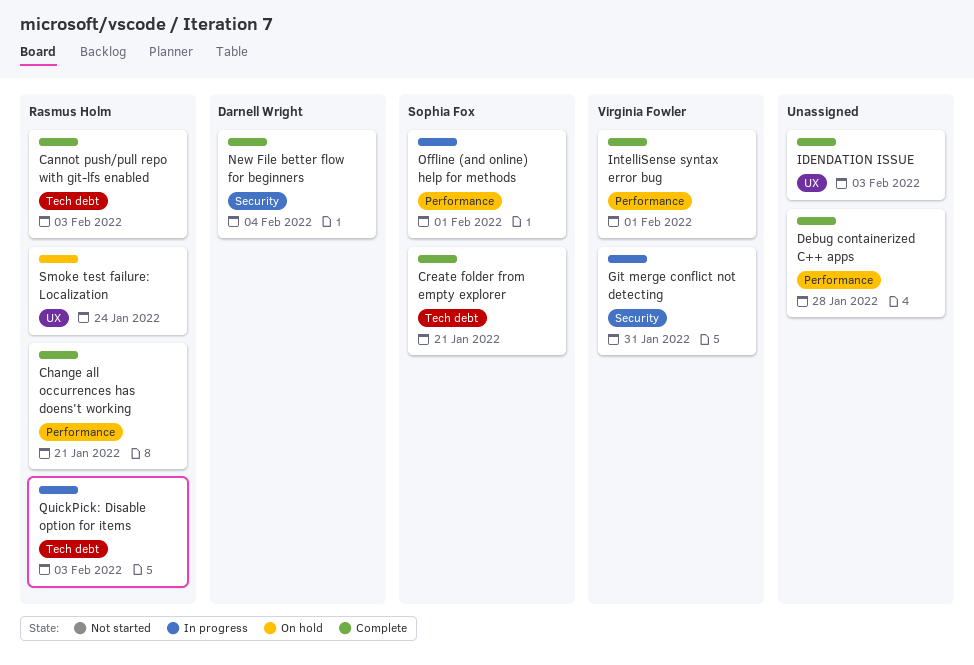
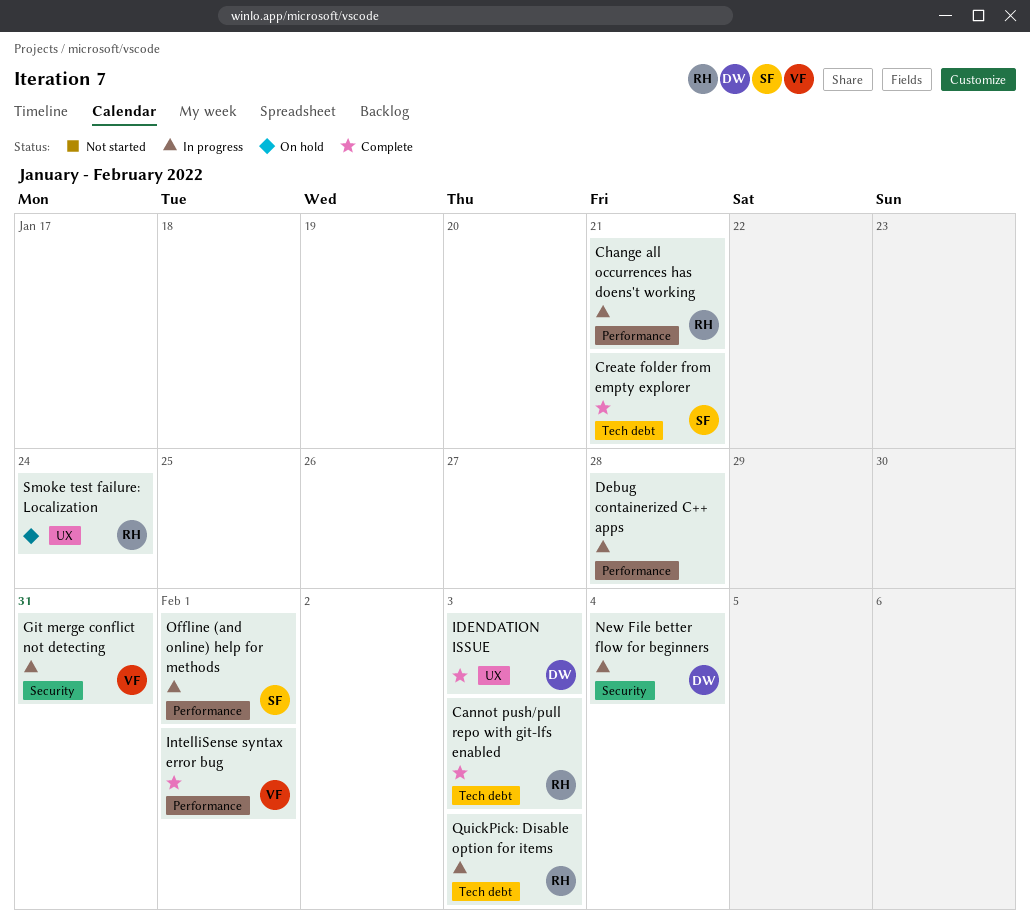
Change all occurrences has doens't working, status: Complete -> In progress
Debug containerized C++ apps, status: Complete -> In progress
IDENDATION ISSUE, owner: none -> Darnell Wright
New File better flow for beginners, status: Complete -> In progress

